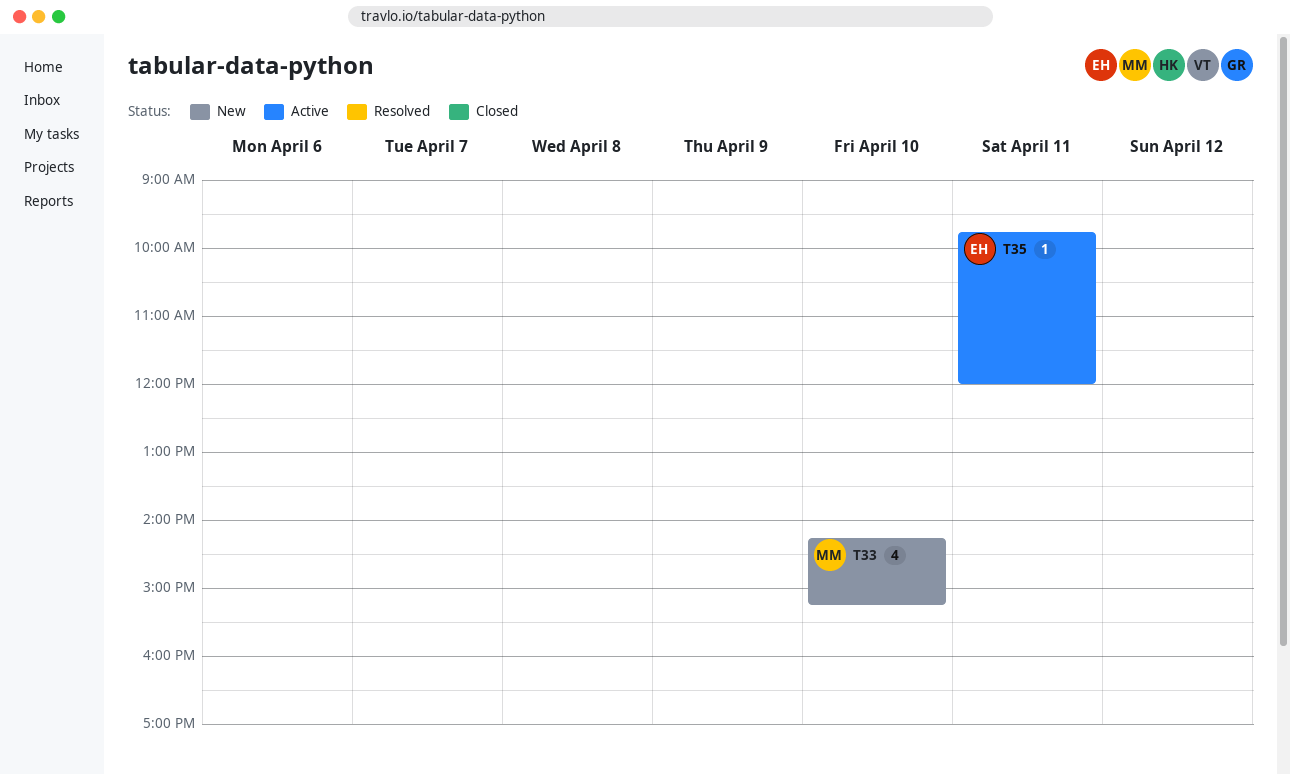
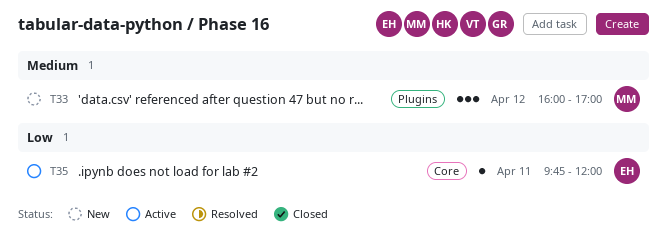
T33, estimate: 4 -> 3
T33, day: Apr 10 -> Apr 12
T33, begins: 14:15 -> 16:00
T33, ends: 15:15 -> 17:00

